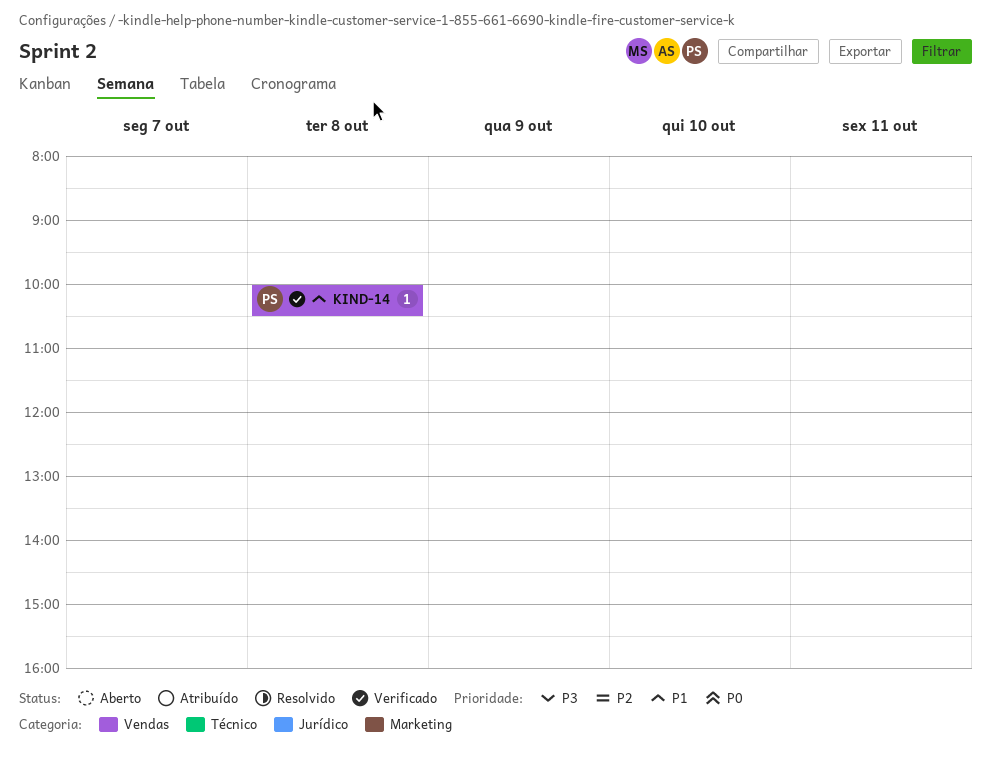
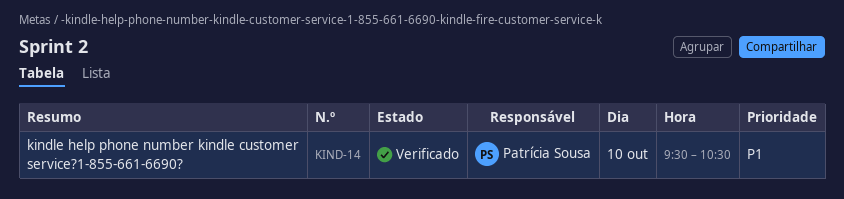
KIND-14, day: Oct 8 -> Oct 10
KIND-14, begins: 10:00 -> 09:30

